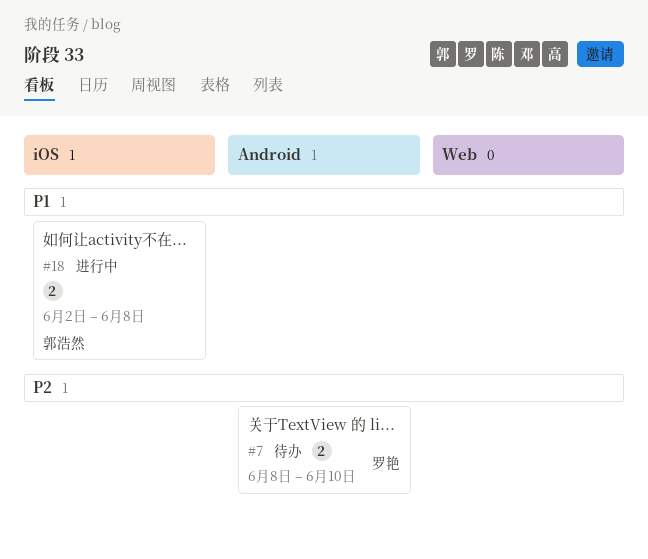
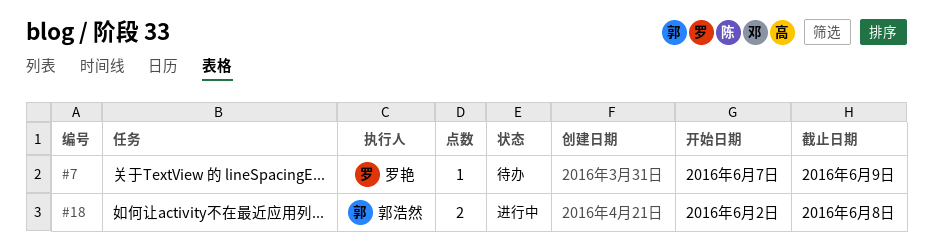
#7, estimate: 2 -> 1
#7, start: Jun 8 -> Jun 7
#7, due: Jun 10 -> Jun 9

